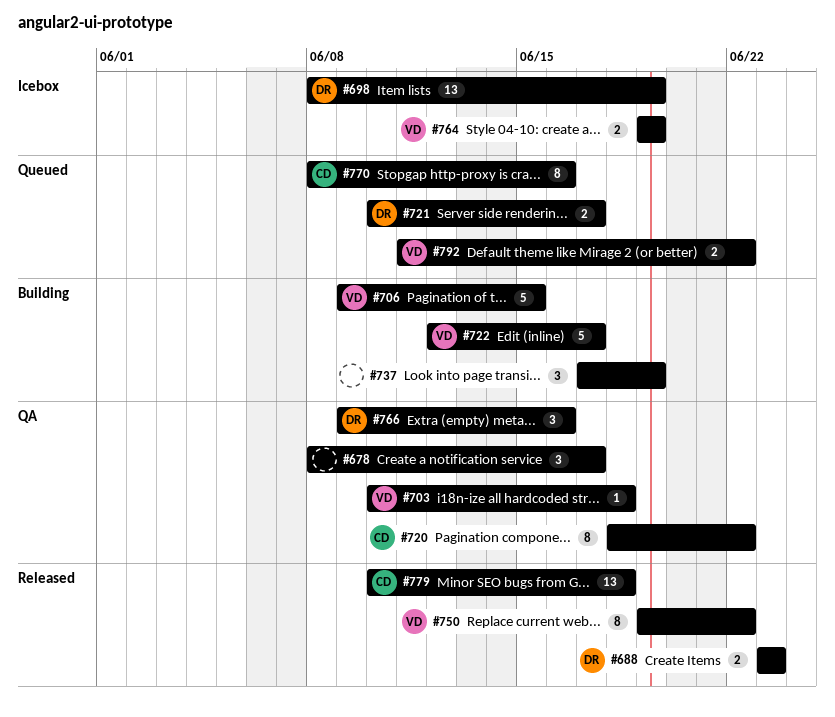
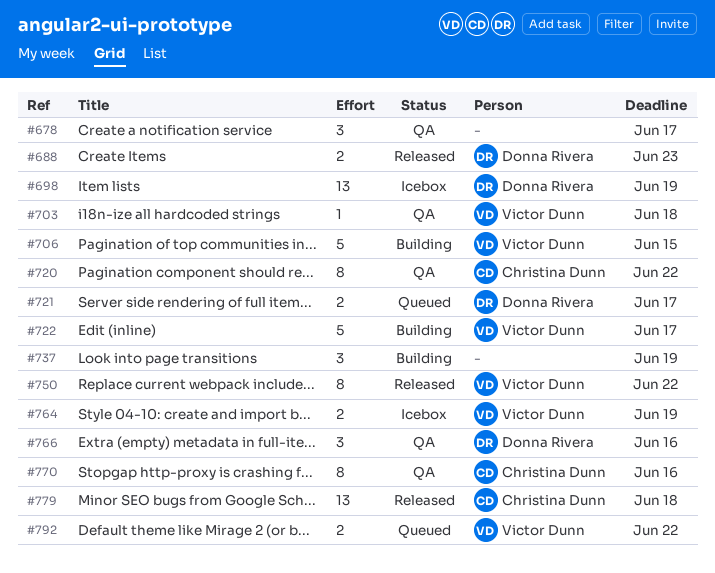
#770, status: Queued -> QA

